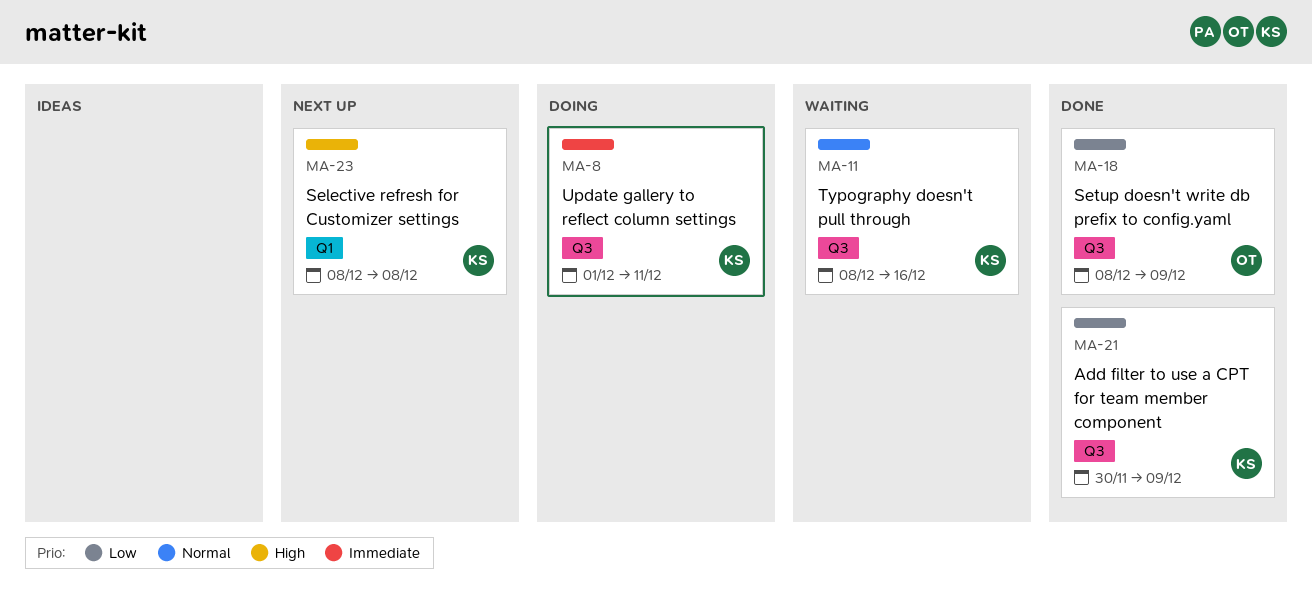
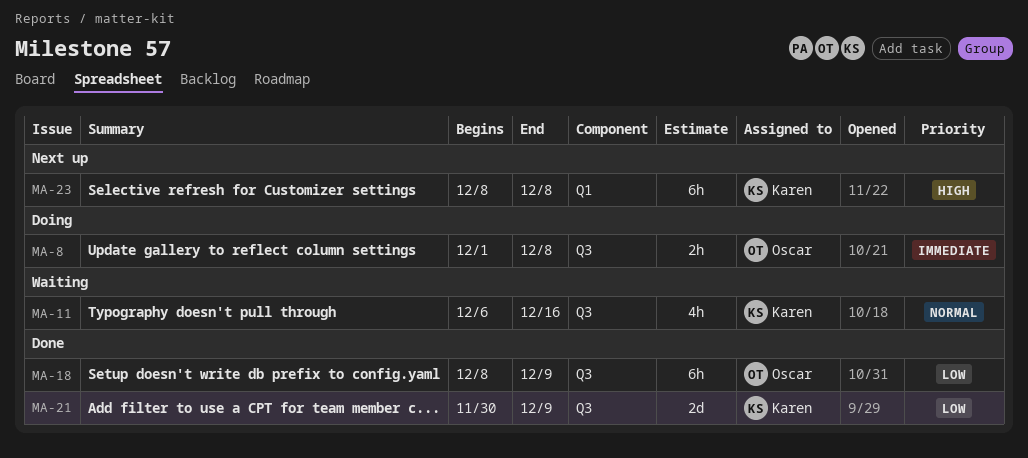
MA-8, owner: Karen -> Oscar
MA-8, due: Dec 11 -> Dec 8
MA-11, start: Dec 8 -> Dec 6

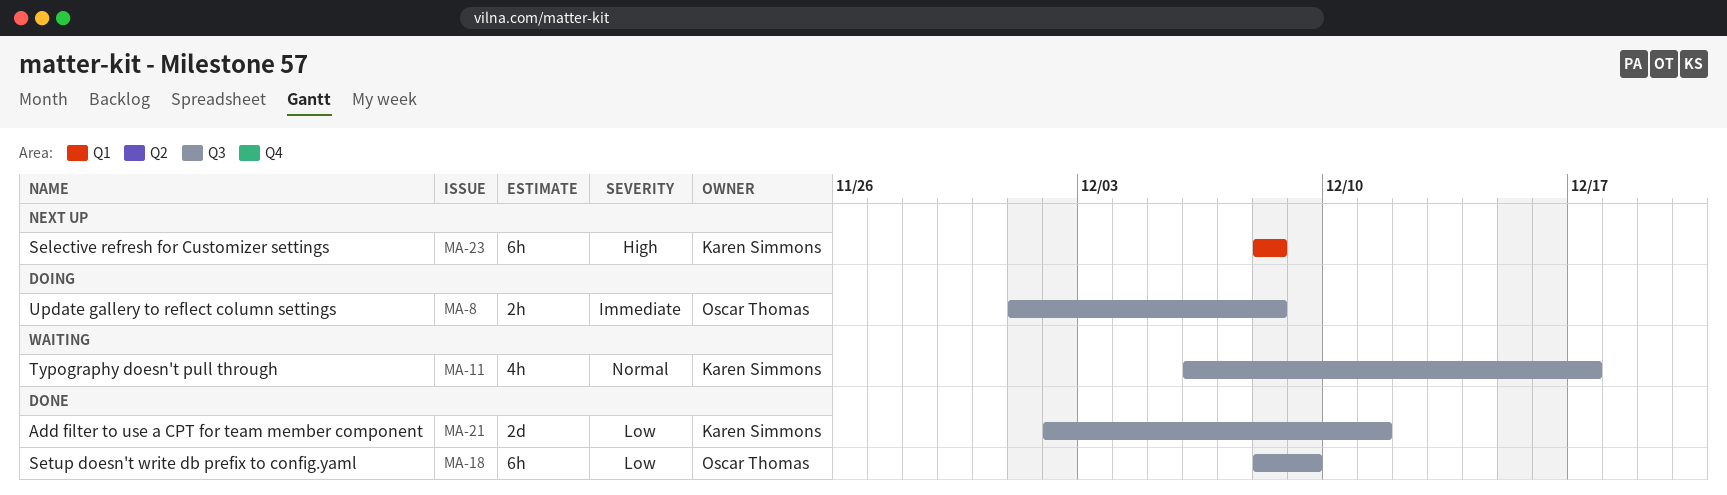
MA-11, due: Dec 16 -> Dec 17
MA-21, start: Nov 30 -> Dec 2
MA-21, due: Dec 9 -> Dec 11

